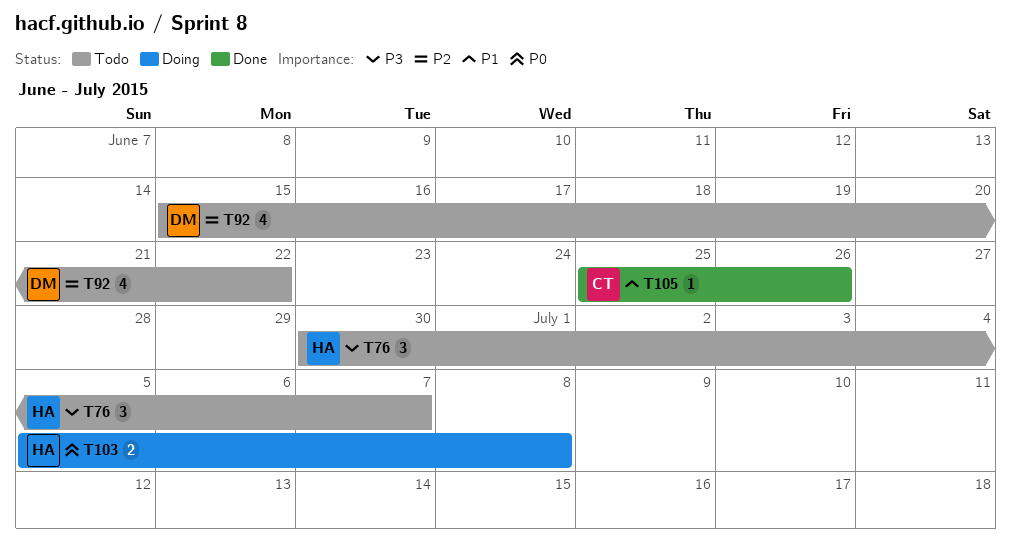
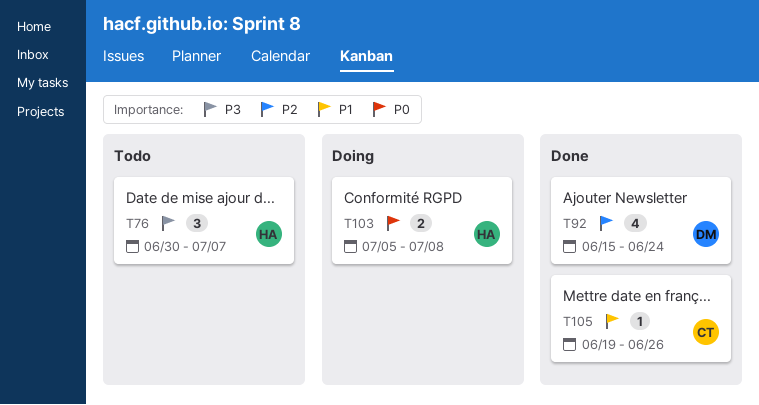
T92, status: Todo -> Done
T92, due: Jun 22 -> Jun 24
T105, start: Jun 25 -> Jun 19

